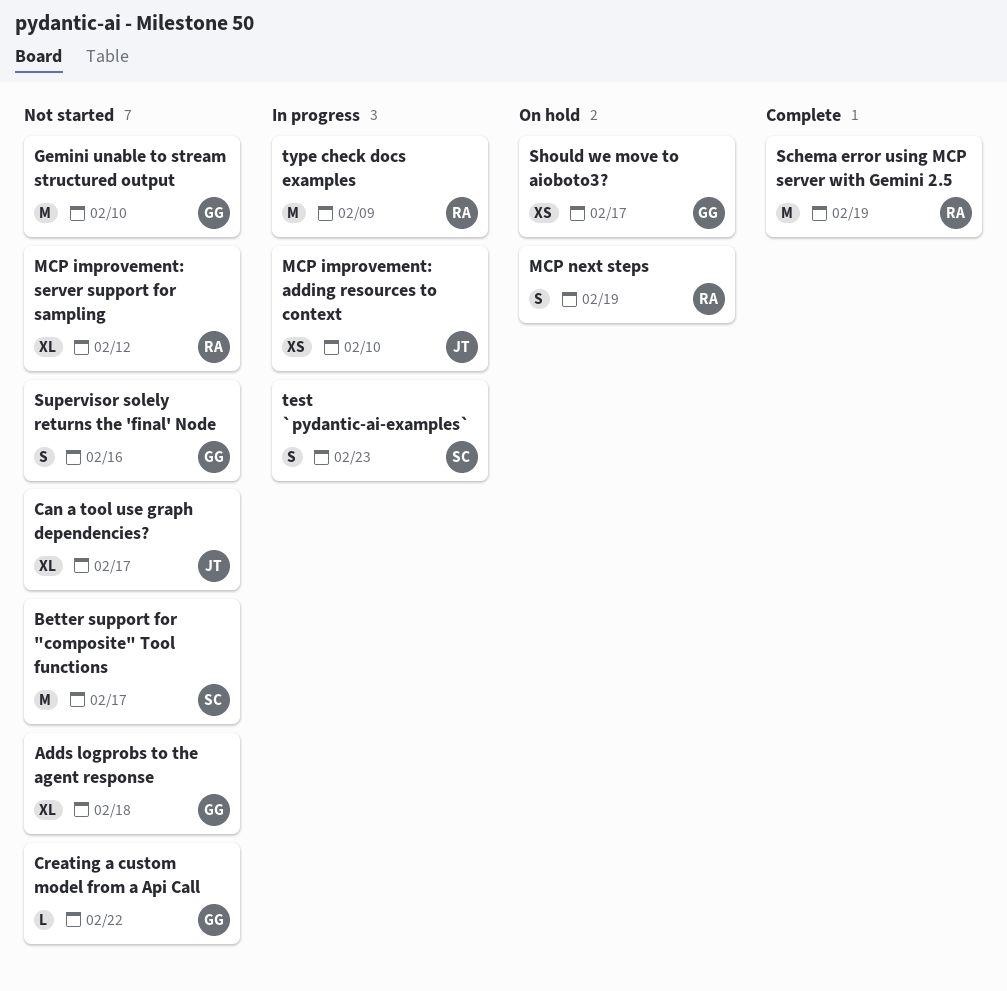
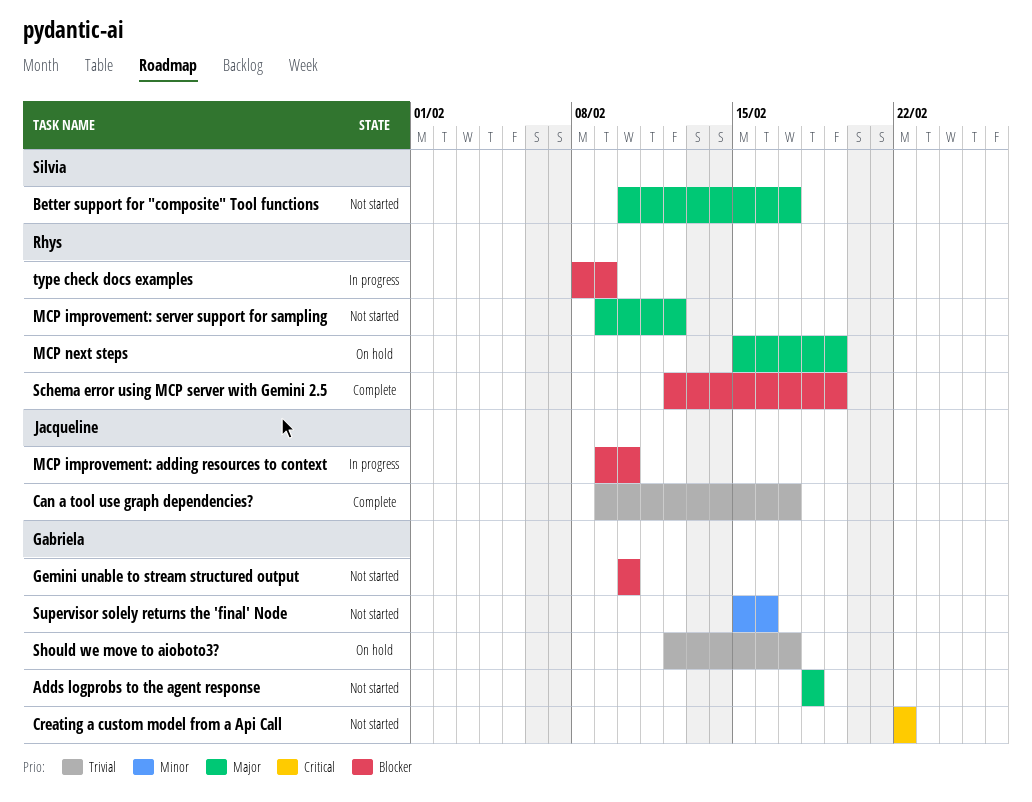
Can a tool use graph dependencies?, status: Not started -> Complete
test `pydantic-ai-examples`: present -> none

